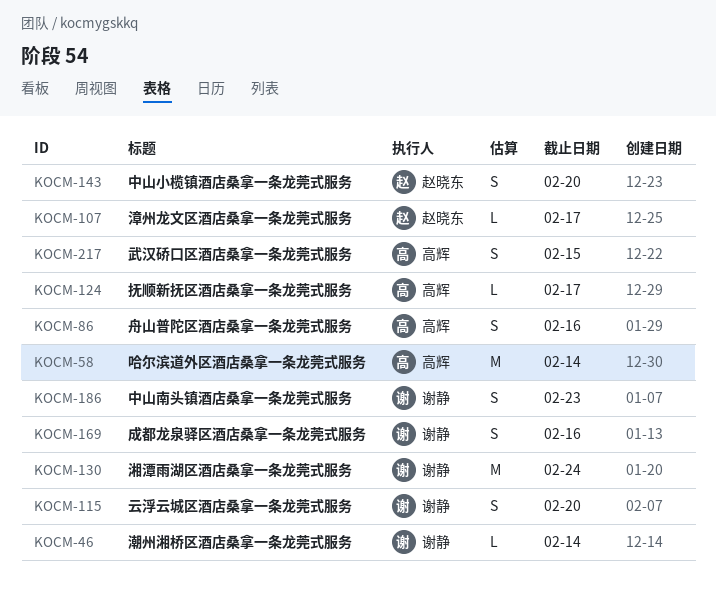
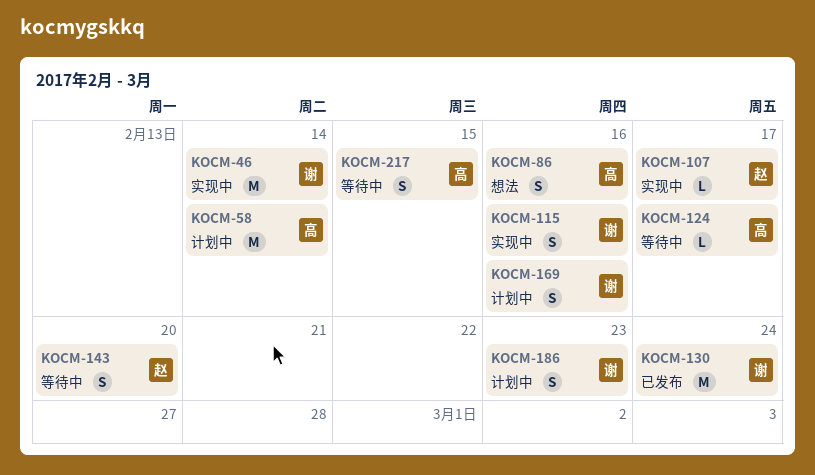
KOCM-46, estimate: L -> M
KOCM-115, due: Feb 20 -> Feb 16

